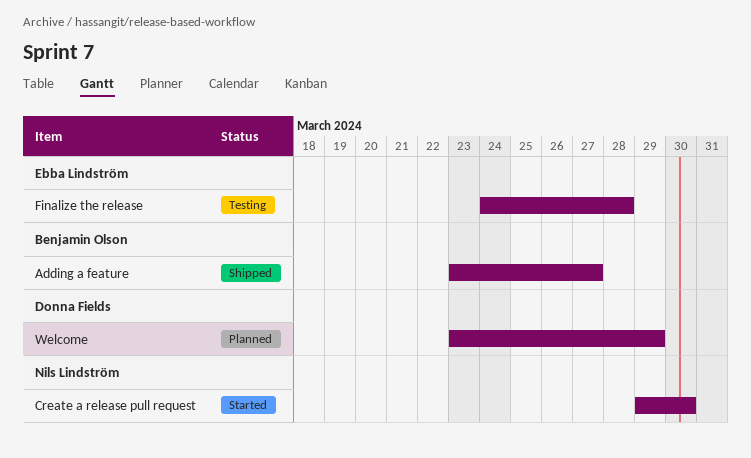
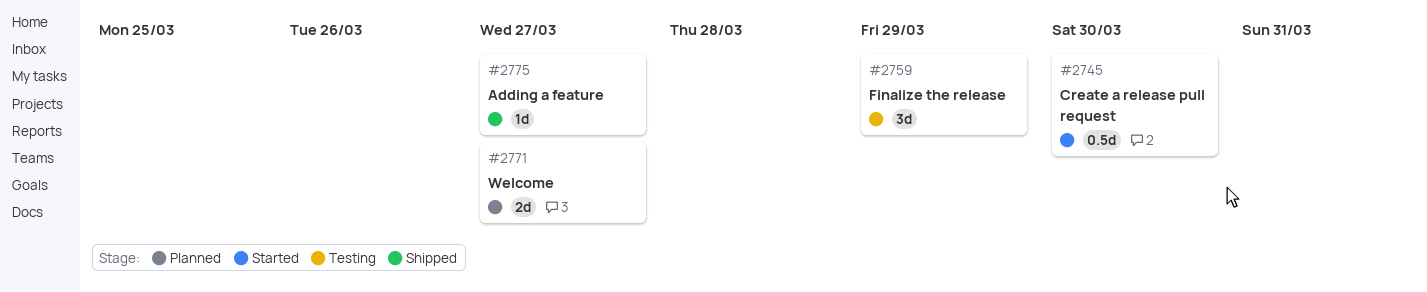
Finalize the release, due: Mar 28 -> Mar 29
Welcome, due: Mar 29 -> Mar 27

